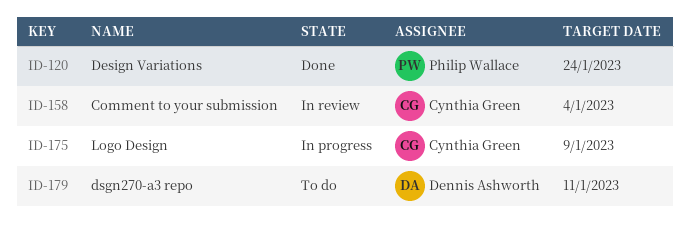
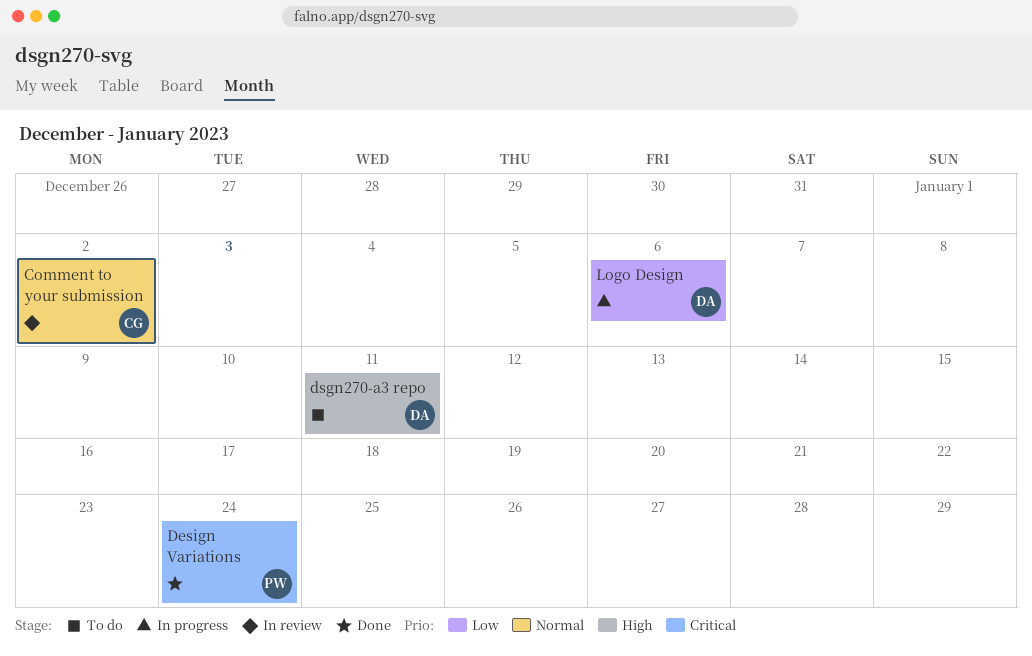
Comment to your submission, due: Jan 4 -> Jan 2
Logo Design, owner: Cynthia Green -> Dennis Ashworth
Logo Design, due: Jan 9 -> Jan 6

